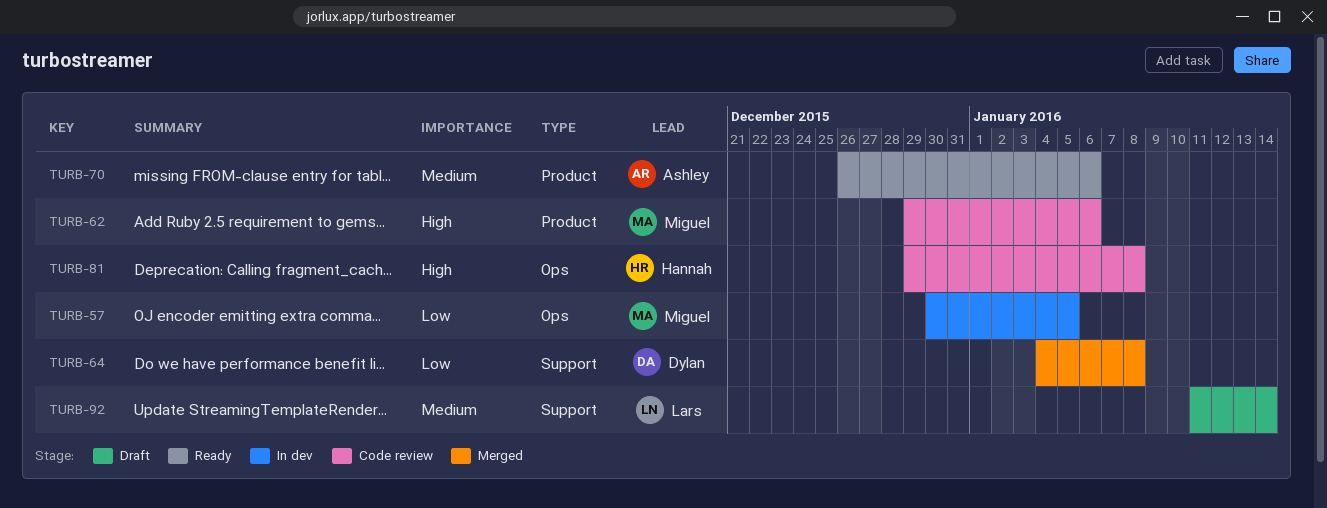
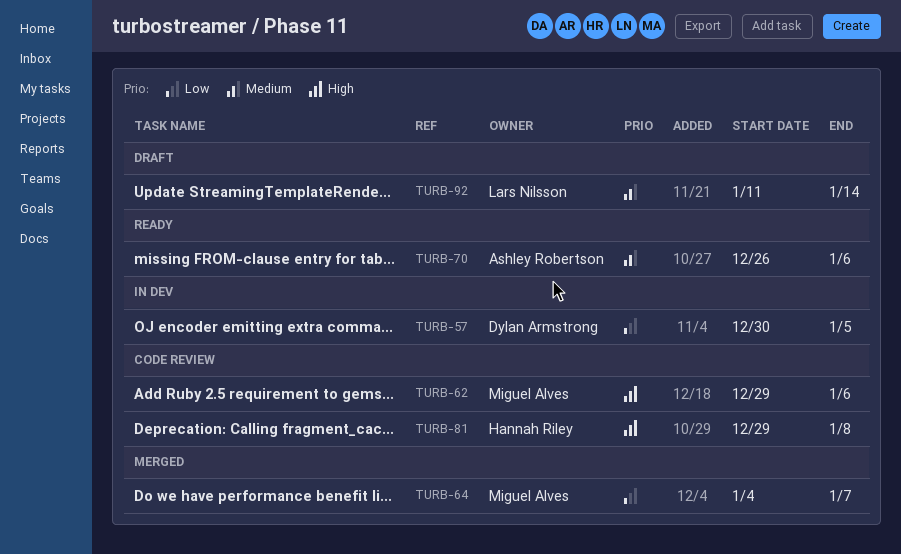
TURB-57, owner: Miguel Alves -> Dylan Armstrong
TURB-64, owner: Dylan Armstrong -> Miguel Alves
TURB-64, due: Jan 8 -> Jan 7

